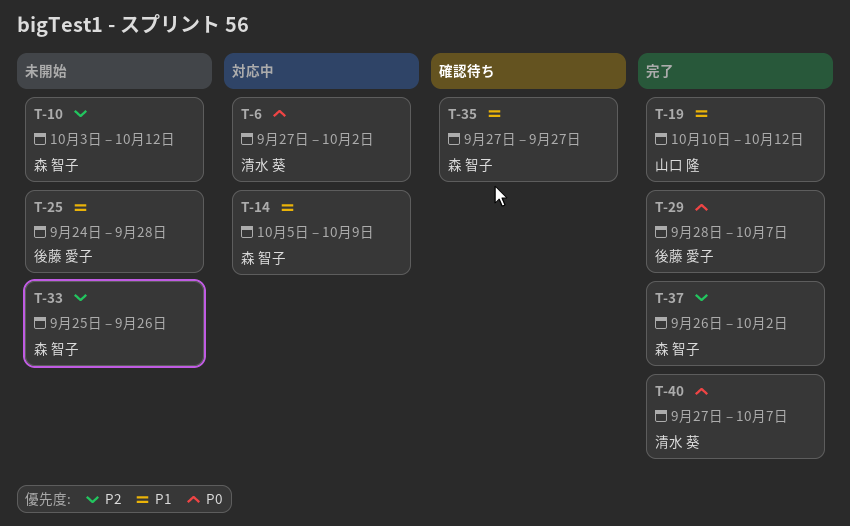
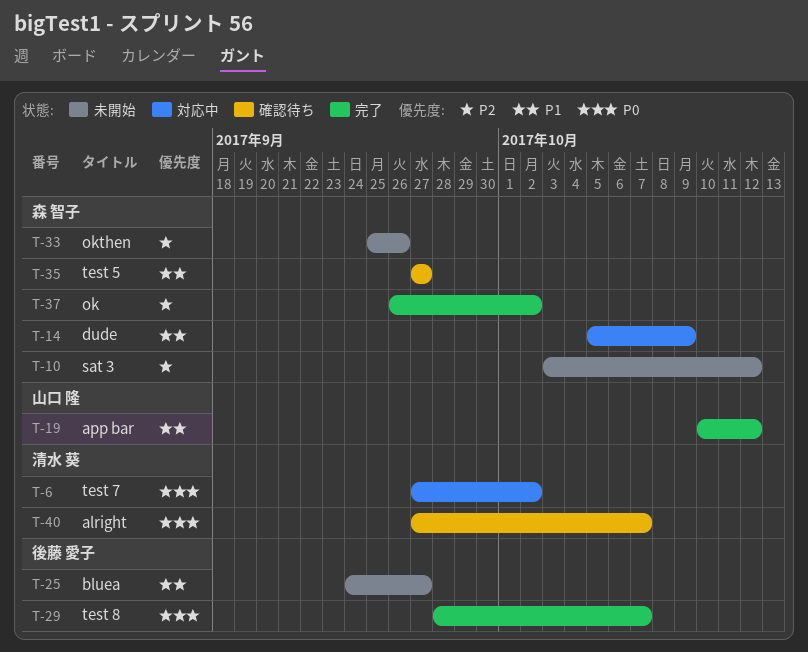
T-25, due: Sep 28 -> Sep 27
T-40, status: 完了 -> 確認待ち

